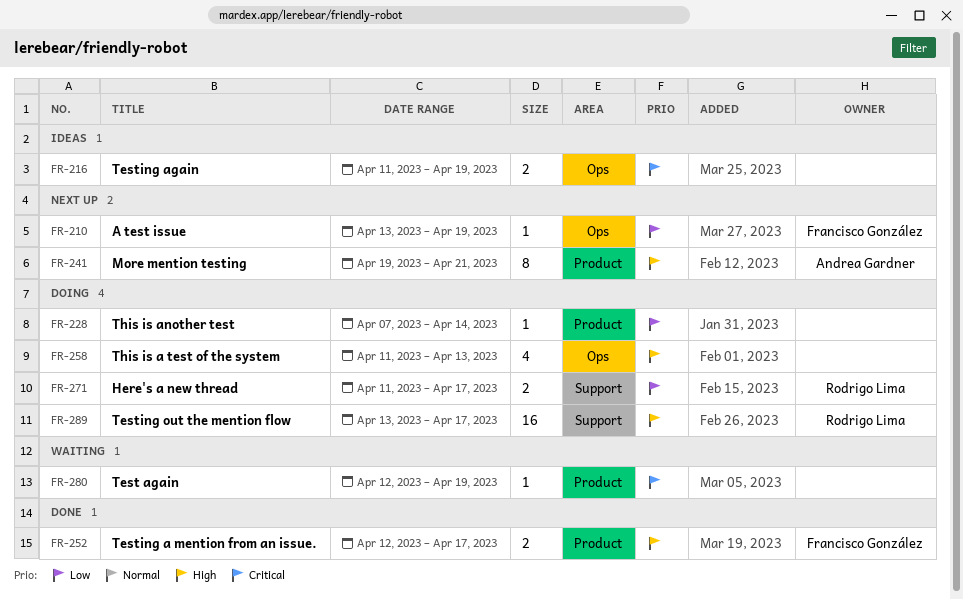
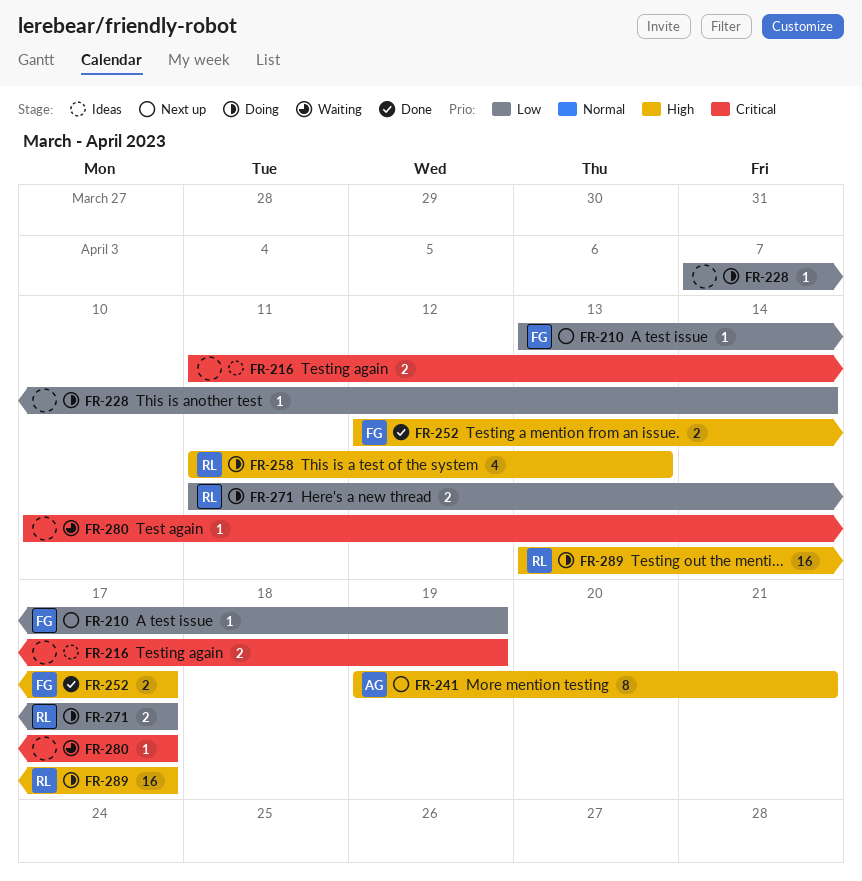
FR-258, owner: none -> Rodrigo Lima
FR-280, start: Apr 12 -> Apr 10
FR-280, due: Apr 19 -> Apr 17

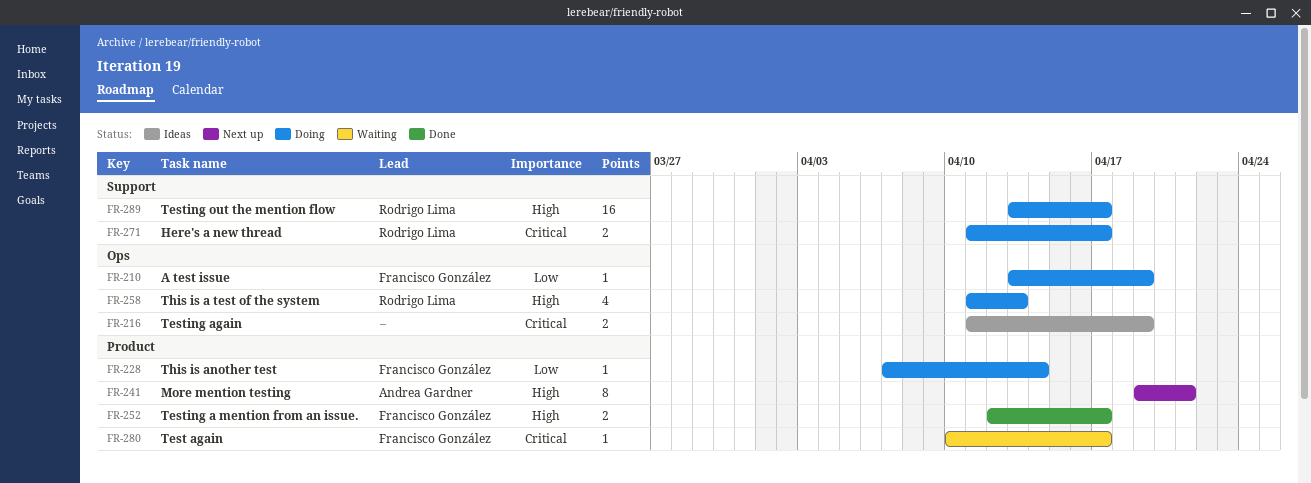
FR-210, status: Next up -> Doing
FR-228, owner: none -> Francisco González
FR-271, priority: Low -> Critical
FR-280, owner: none -> Francisco González

